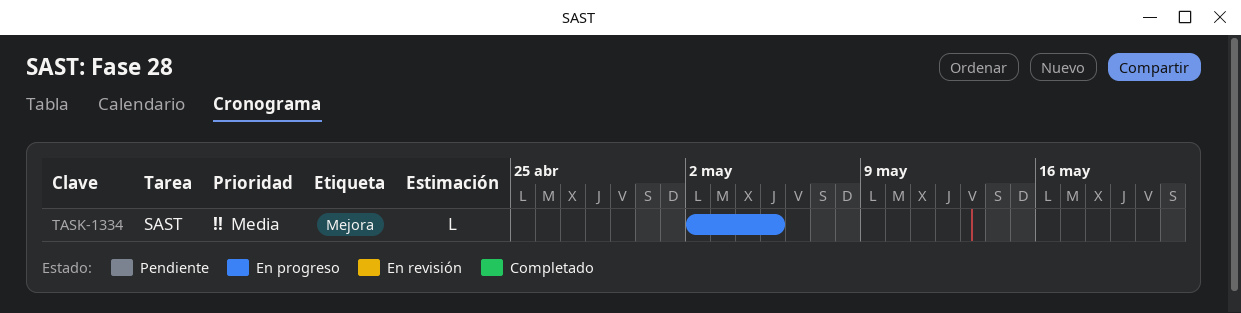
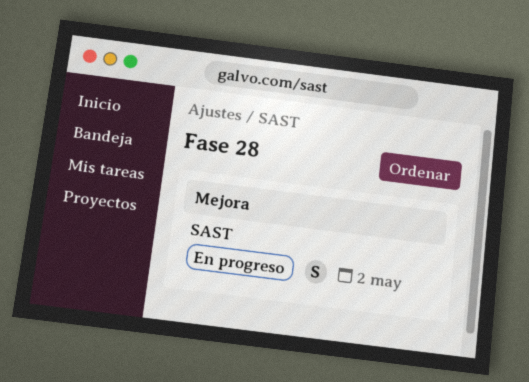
SAST, estimate: L -> S
SAST, due: May 5 -> May 2

